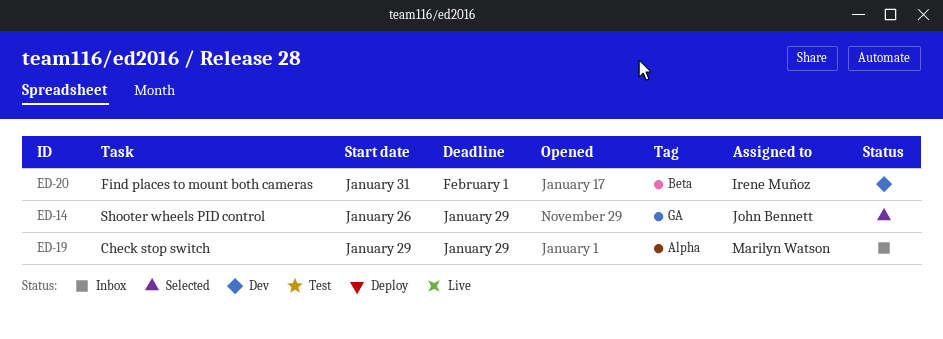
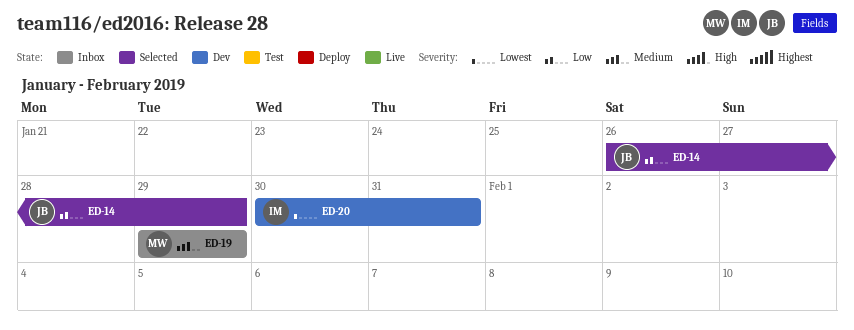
ED-20, start: Jan 31 -> Jan 30
ED-20, due: Feb 1 -> Jan 31

